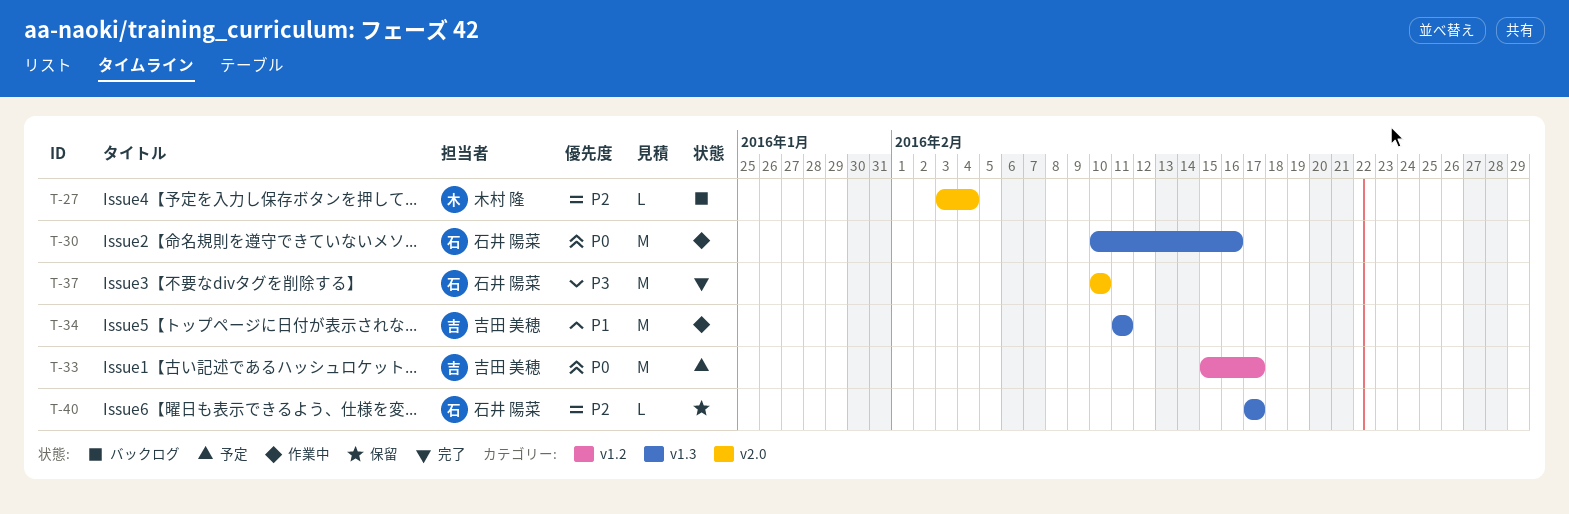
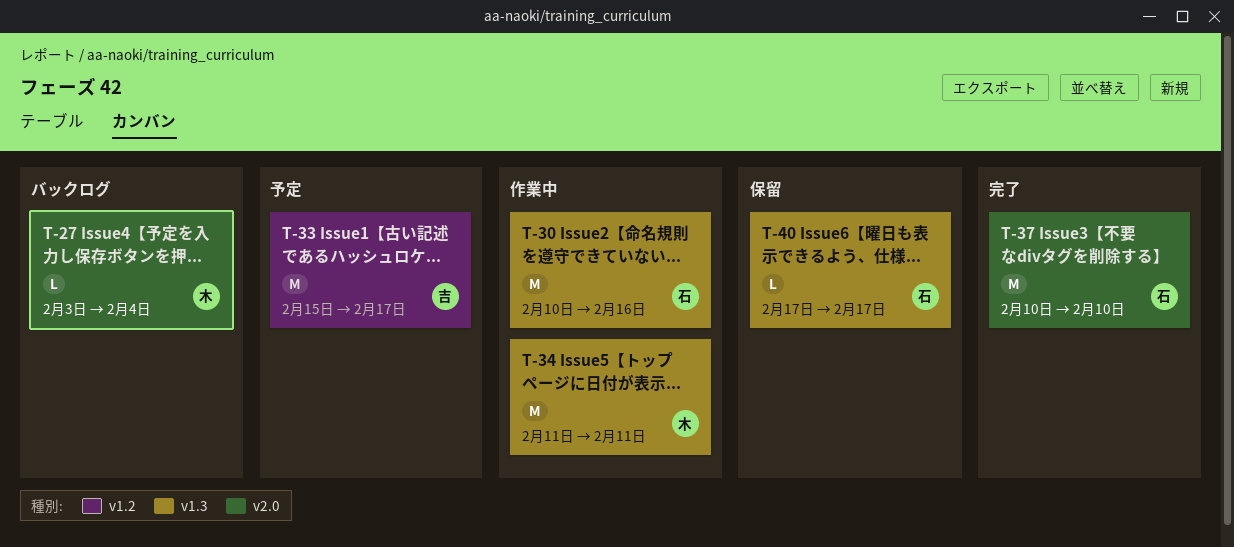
T-34, owner: 吉田 美穂 -> 木村 隆

